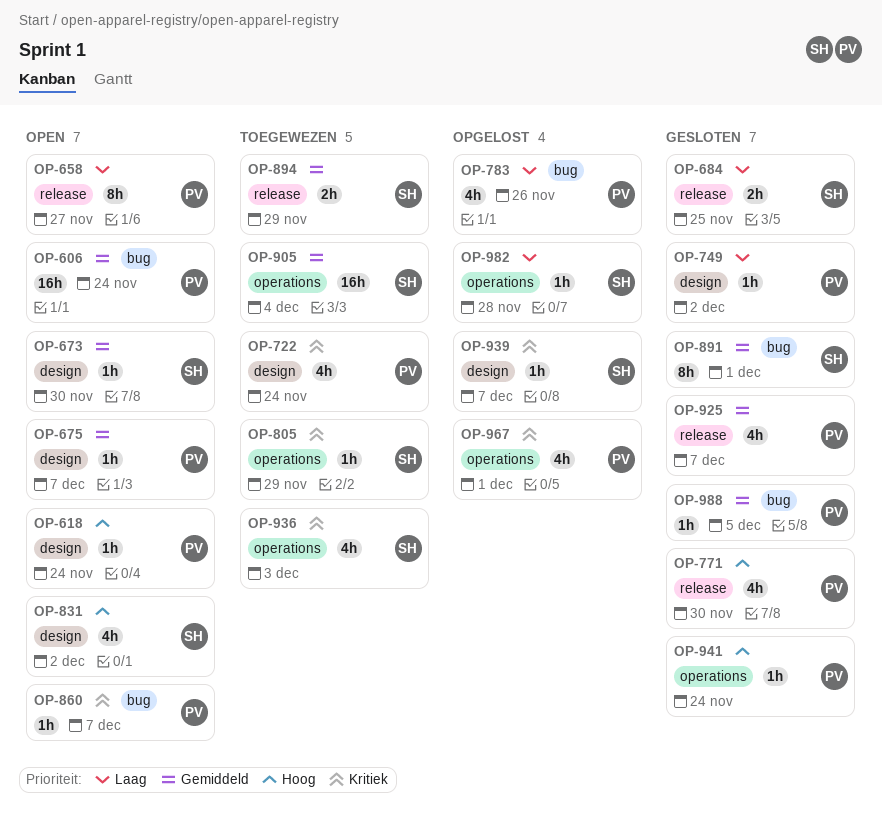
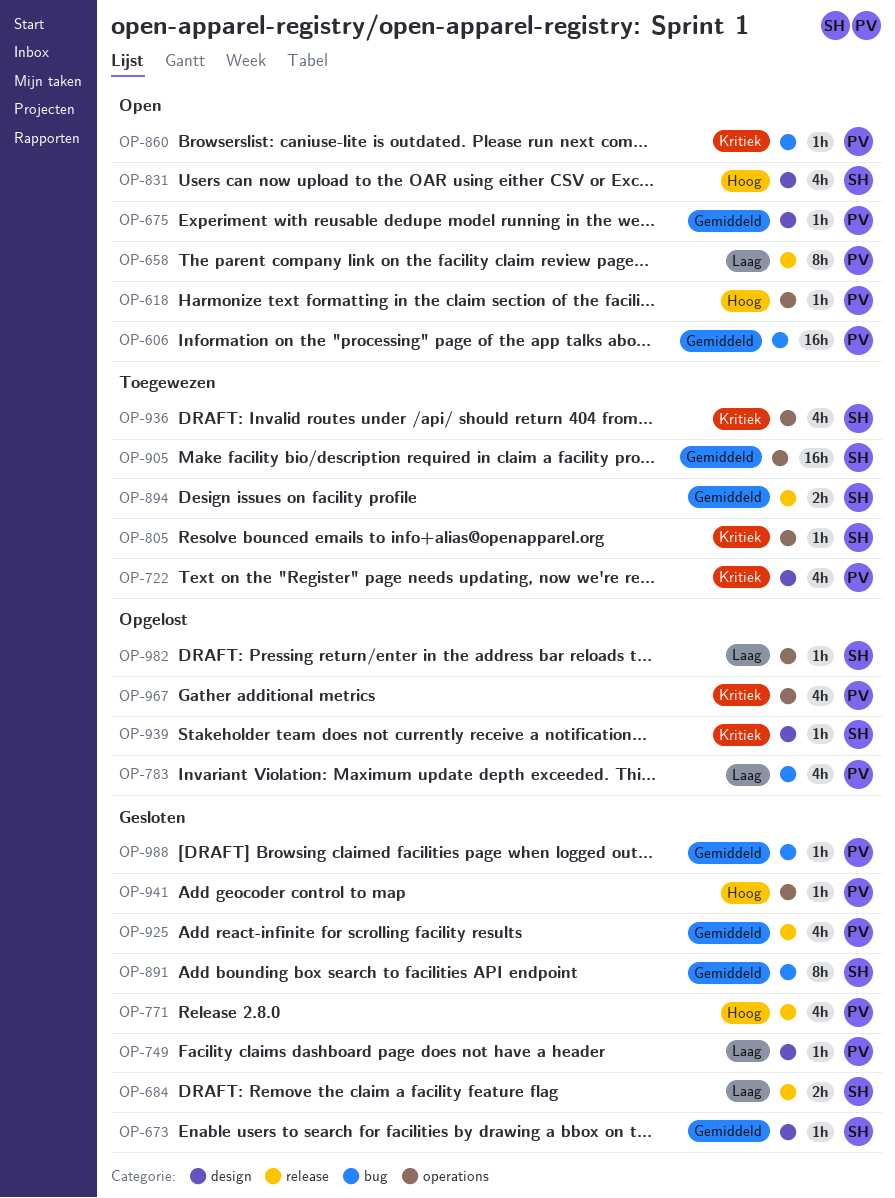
OP-618, label: design -> operations
OP-673, status: Open -> Gesloten

